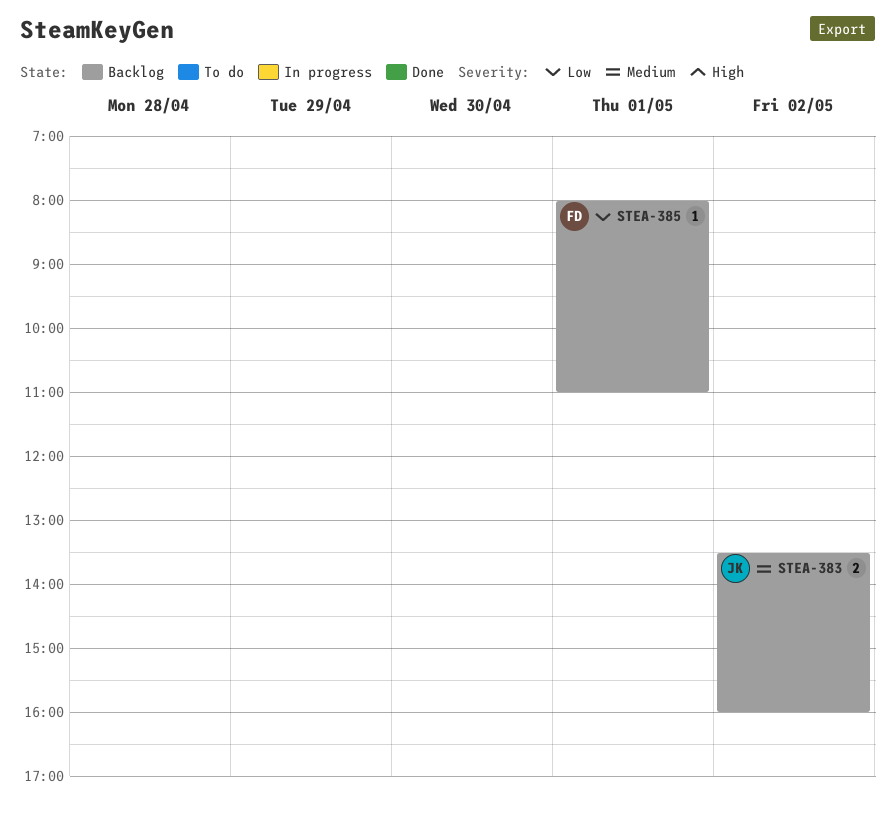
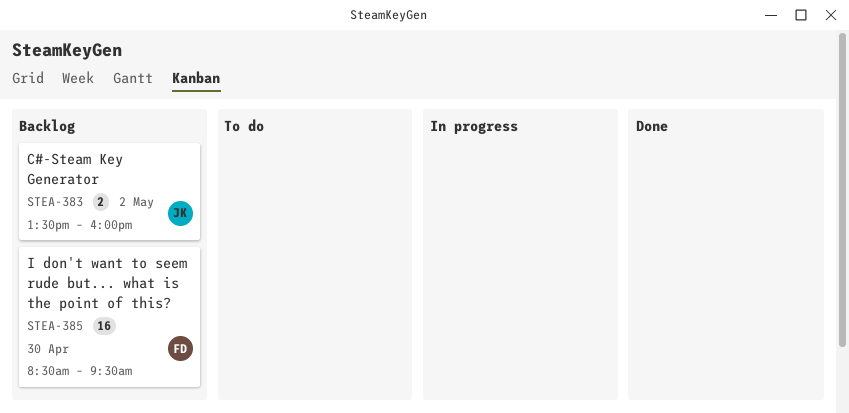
STEA-385, estimate: 1 -> 16
STEA-385, day: May 1 -> Apr 30
STEA-385, begins: 08:00 -> 08:30
STEA-385, ends: 11:00 -> 09:30

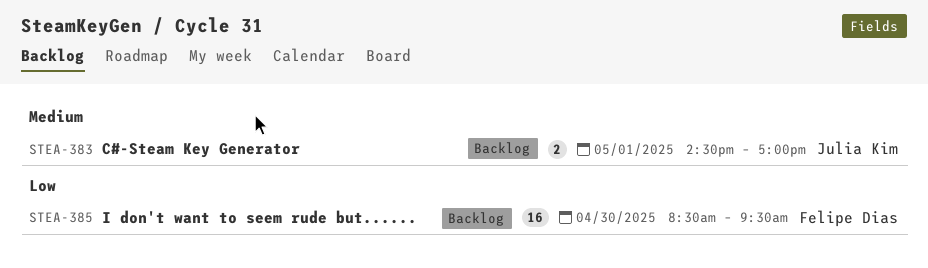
STEA-383, day: May 2 -> May 1
STEA-383, begins: 13:30 -> 14:30
STEA-383, ends: 16:00 -> 17:00

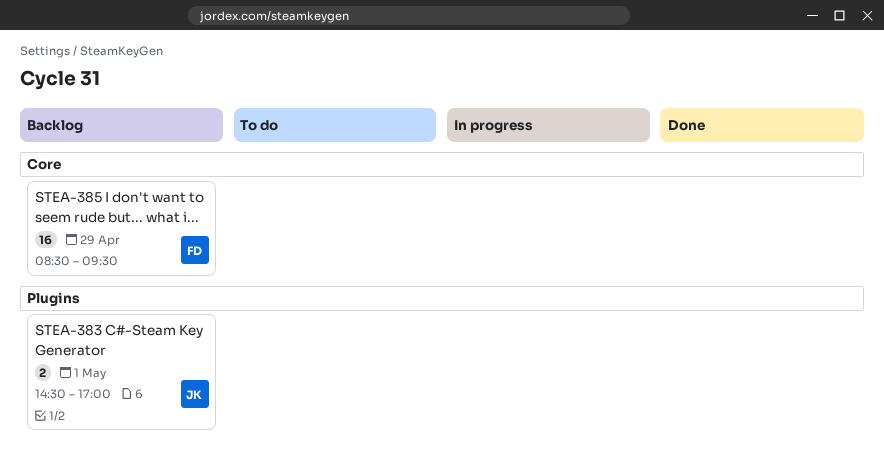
STEA-385, day: Apr 30 -> Apr 29

